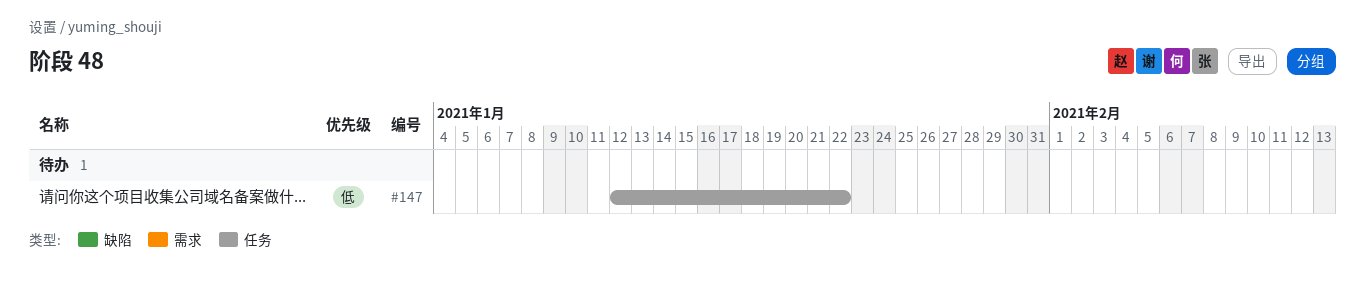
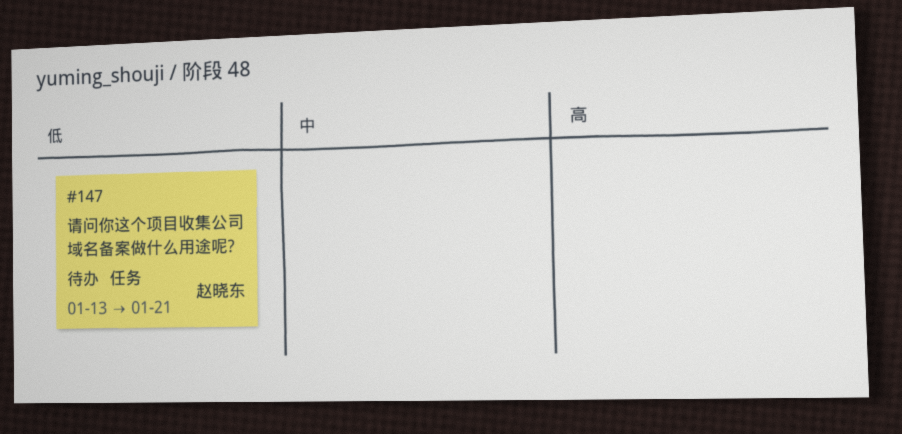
#147, start: Jan 12 -> Jan 13
#147, due: Jan 22 -> Jan 21

